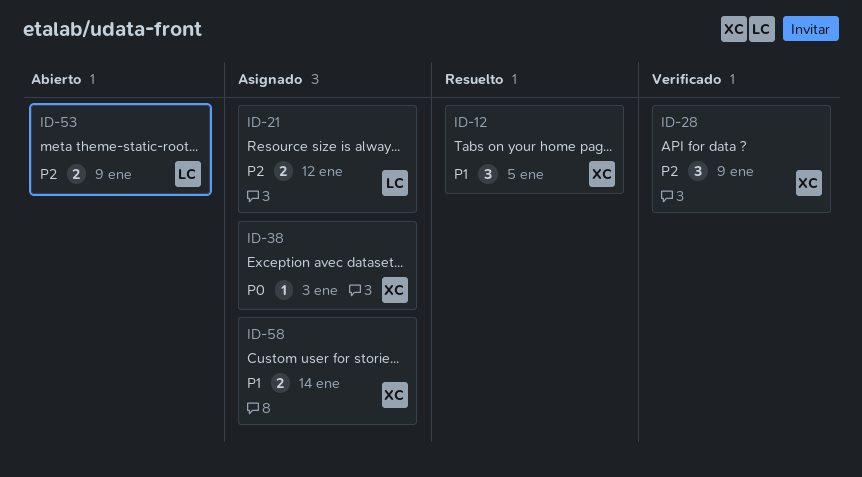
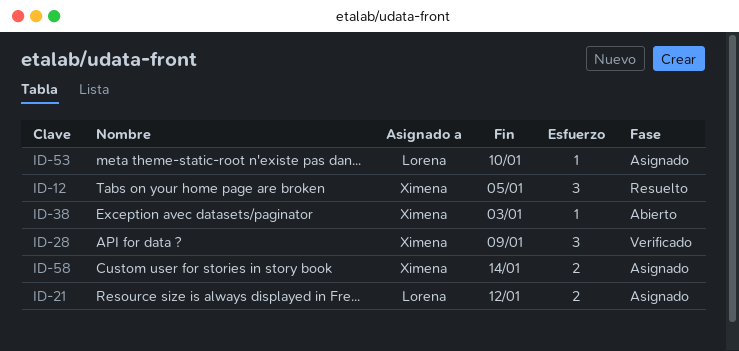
ID-38, status: Asignado -> Abierto
ID-53, status: Abierto -> Asignado
ID-53, estimate: 2 -> 1
ID-53, due: Jan 9 -> Jan 10

